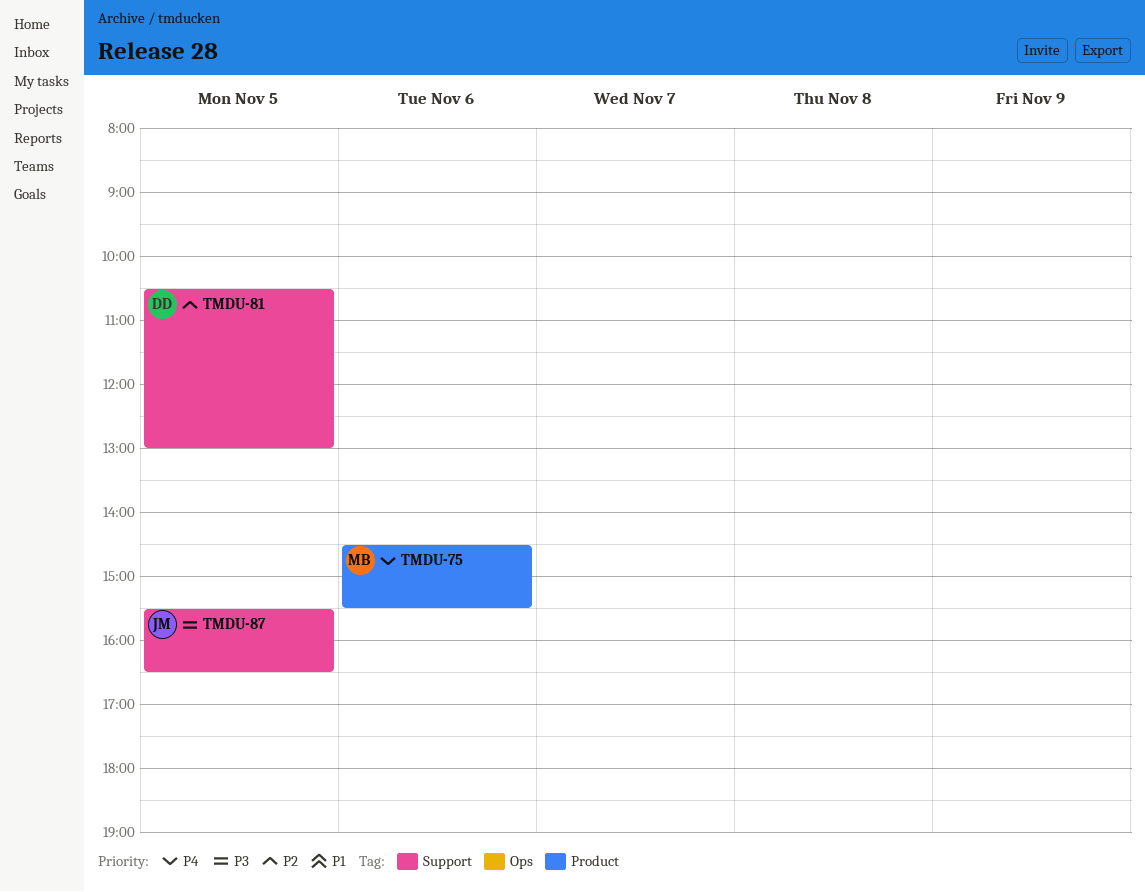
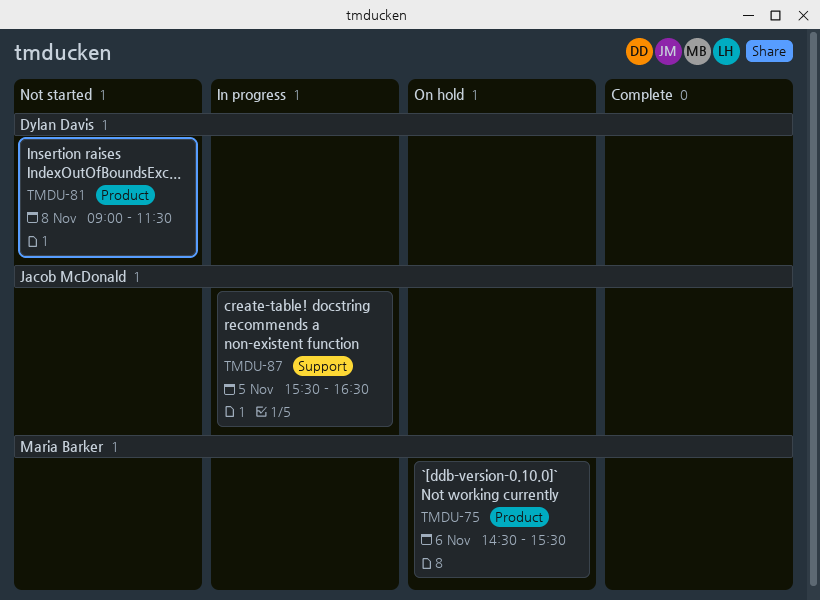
TMDU-81, label: Support -> Product
TMDU-81, day: Nov 5 -> Nov 8
TMDU-81, begins: 10:30 -> 09:00
TMDU-81, ends: 13:00 -> 11:30

